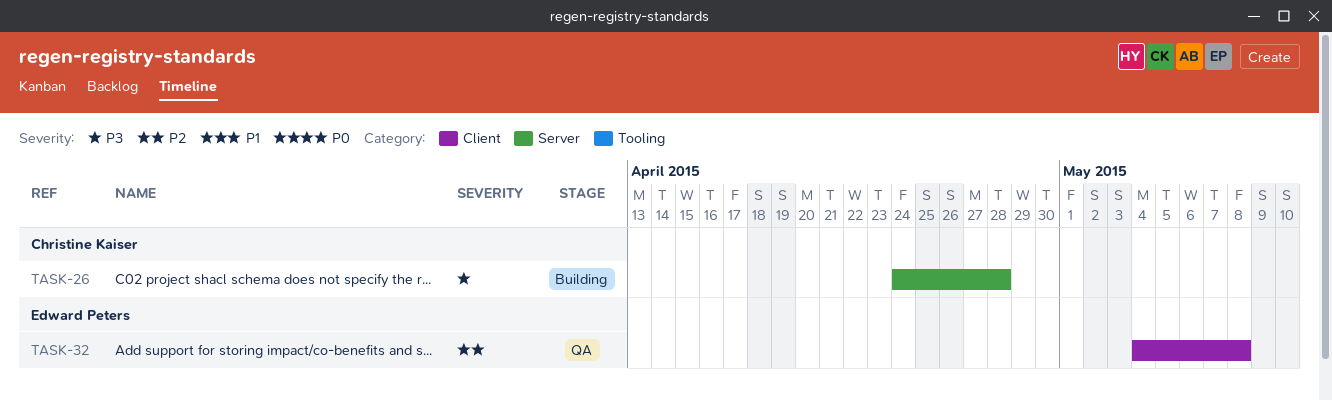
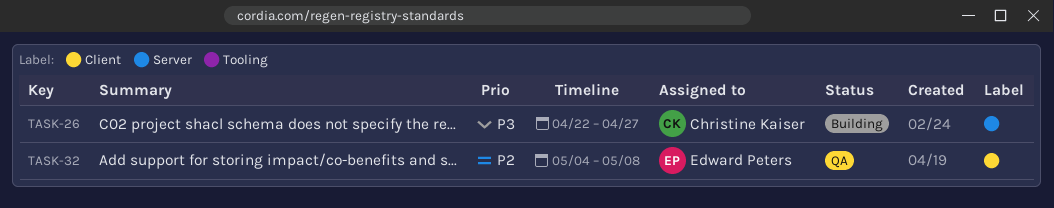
TASK-26, start: Apr 24 -> Apr 22
TASK-26, due: Apr 28 -> Apr 27

